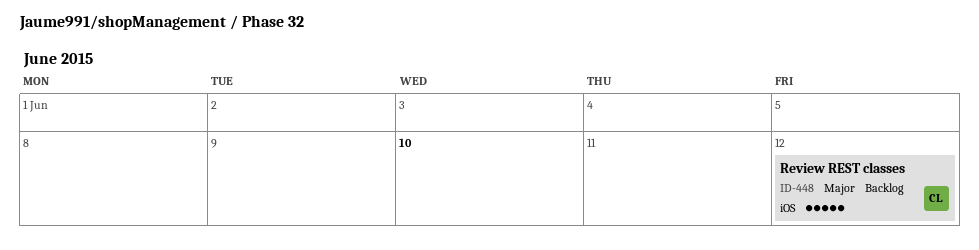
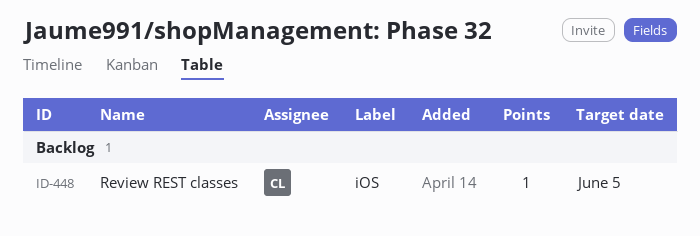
ID-448, estimate: 5 -> 1
ID-448, due: Jun 12 -> Jun 5

